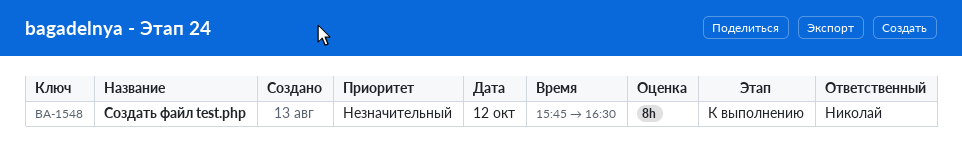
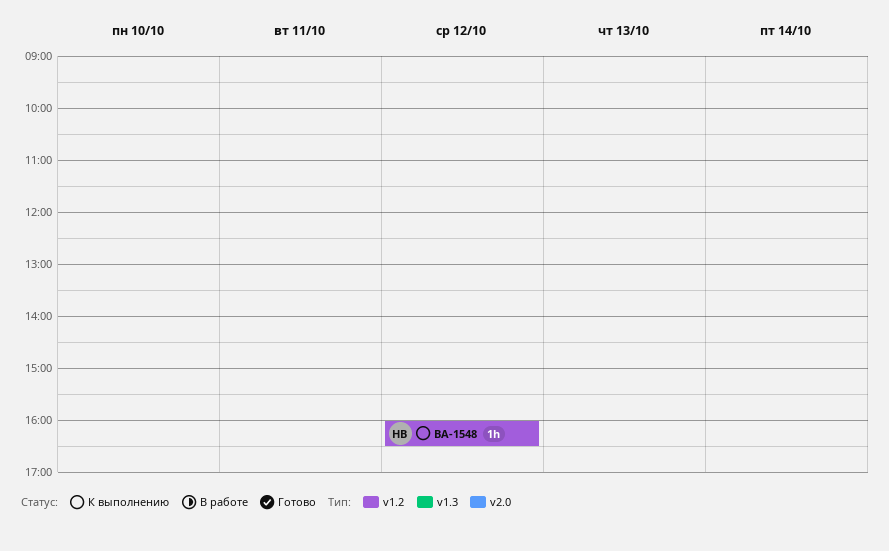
BA-1548, estimate: 8h -> 1h
BA-1548, begins: 15:45 -> 16:00

